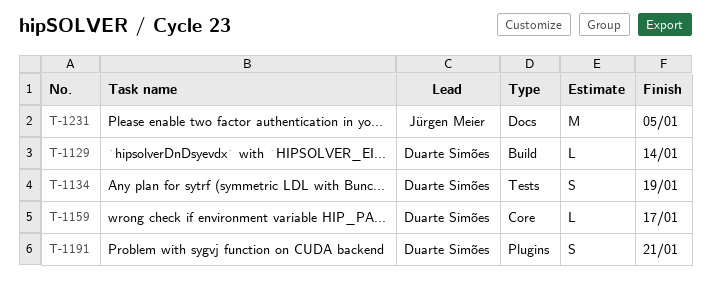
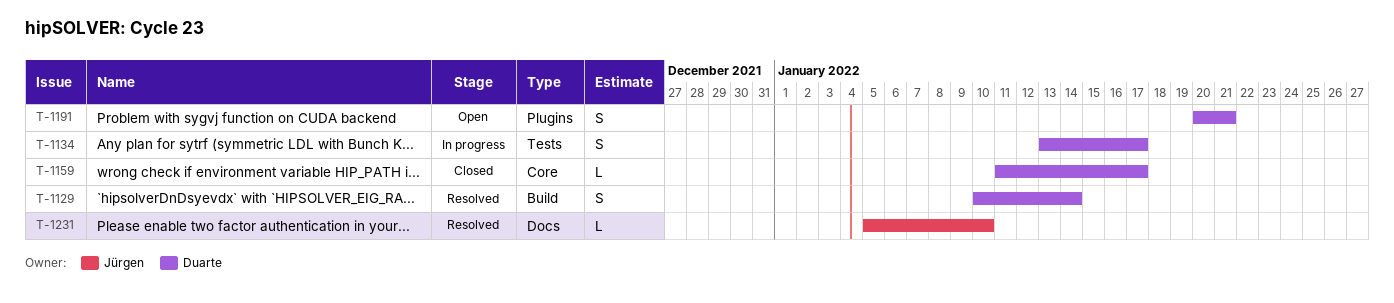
T-1129, estimate: L -> S
T-1134, due: Jan 19 -> Jan 17
T-1231, estimate: M -> L
T-1231, due: Jan 5 -> Jan 10

